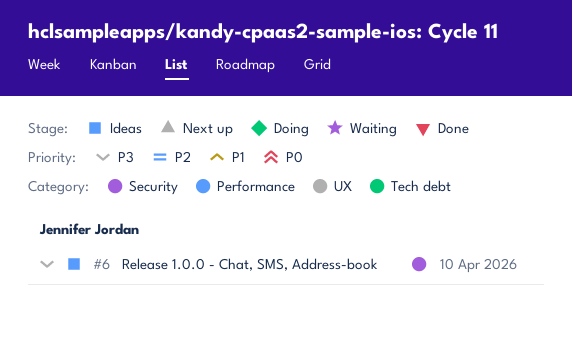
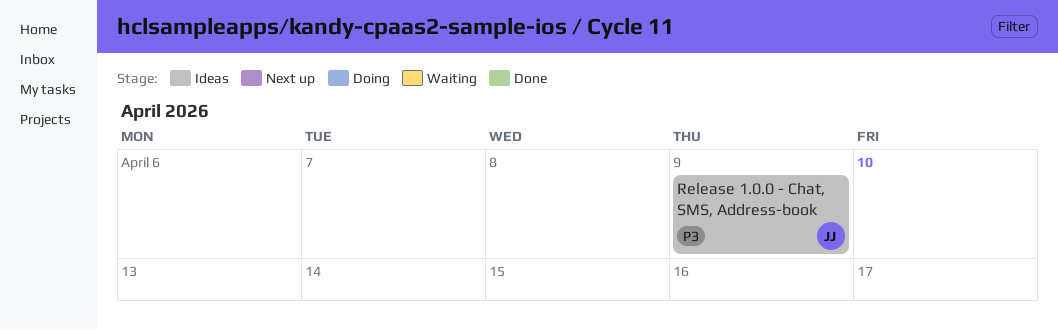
Release 1.0.0 - Chat, SMS, Address-book, due: Apr 10 -> Apr 9

